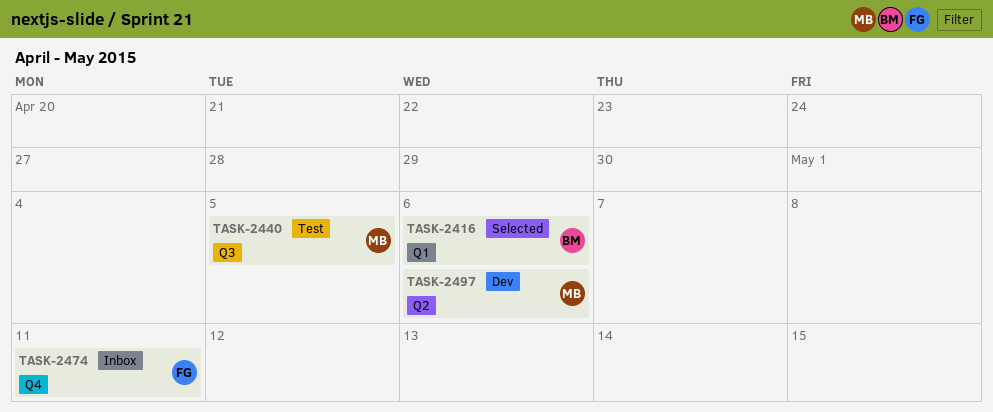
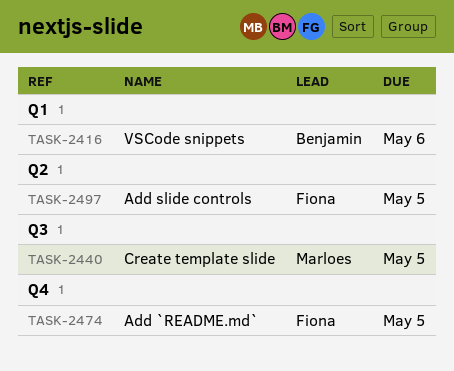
TASK-2474, due: May 11 -> May 5
TASK-2497, owner: Marloes -> Fiona
TASK-2497, due: May 6 -> May 5

